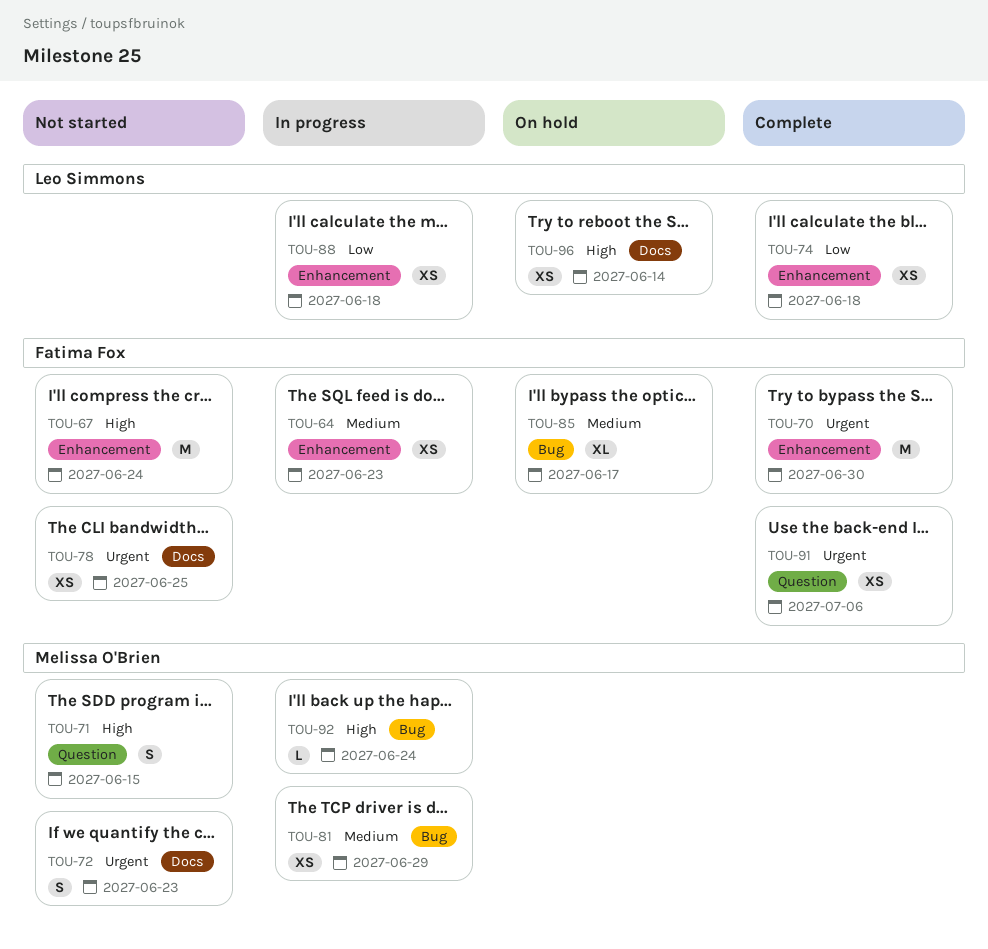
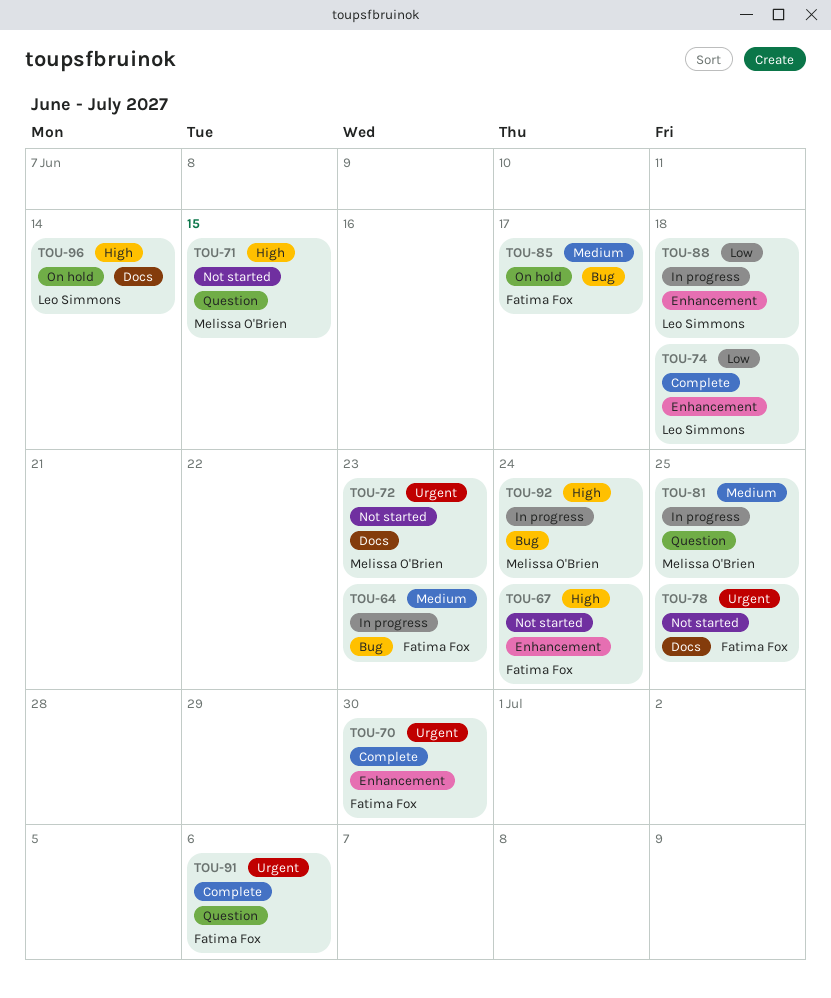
TOU-64, label: Enhancement -> Bug
TOU-81, label: Bug -> Question
TOU-81, due: Jun 29 -> Jun 25

